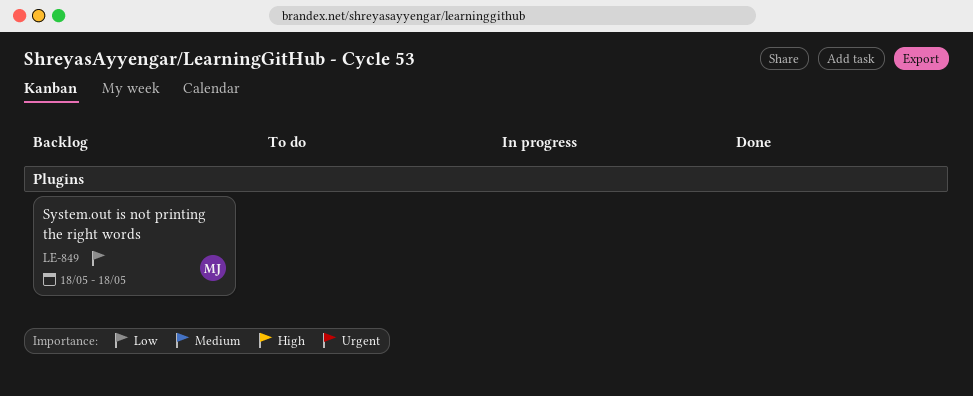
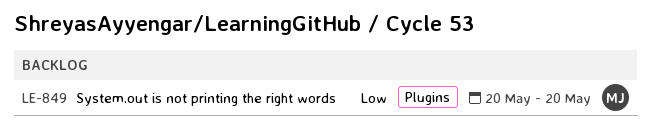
LE-849, start: May 18 -> May 20
LE-849, due: May 18 -> May 20

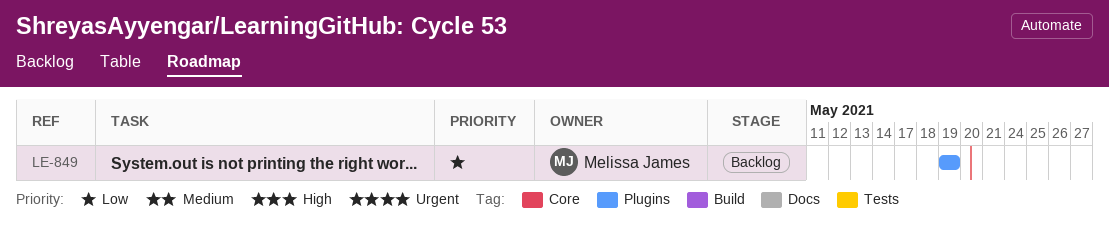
LE-849, start: May 20 -> May 19
LE-849, due: May 20 -> May 19

